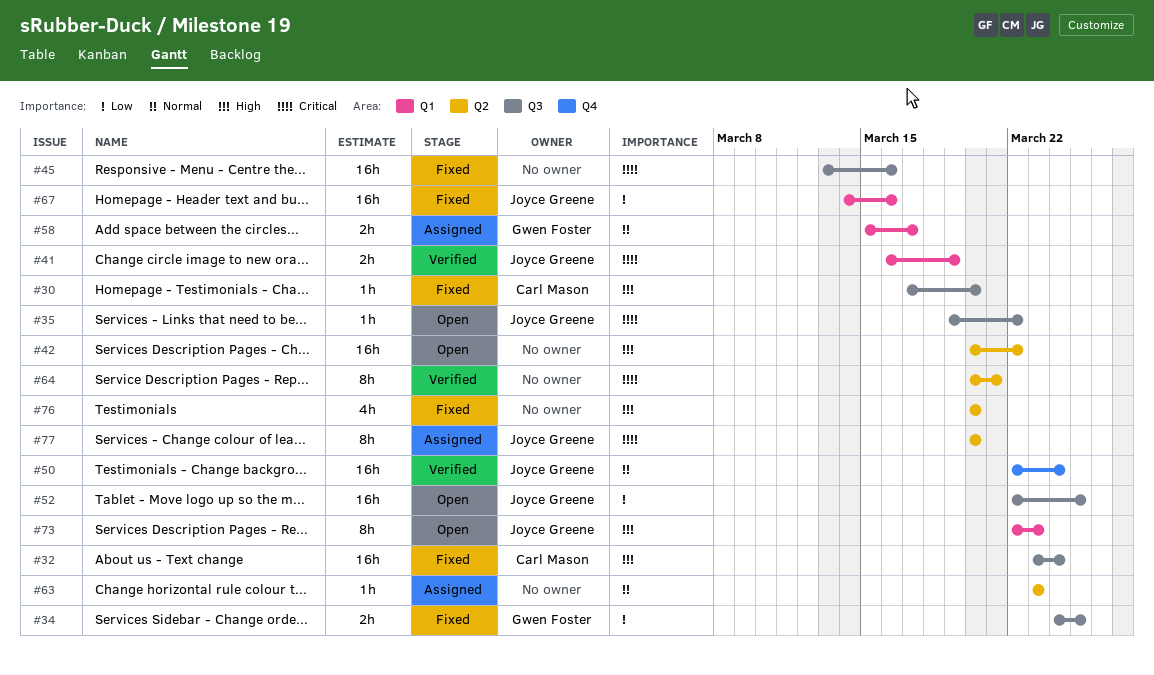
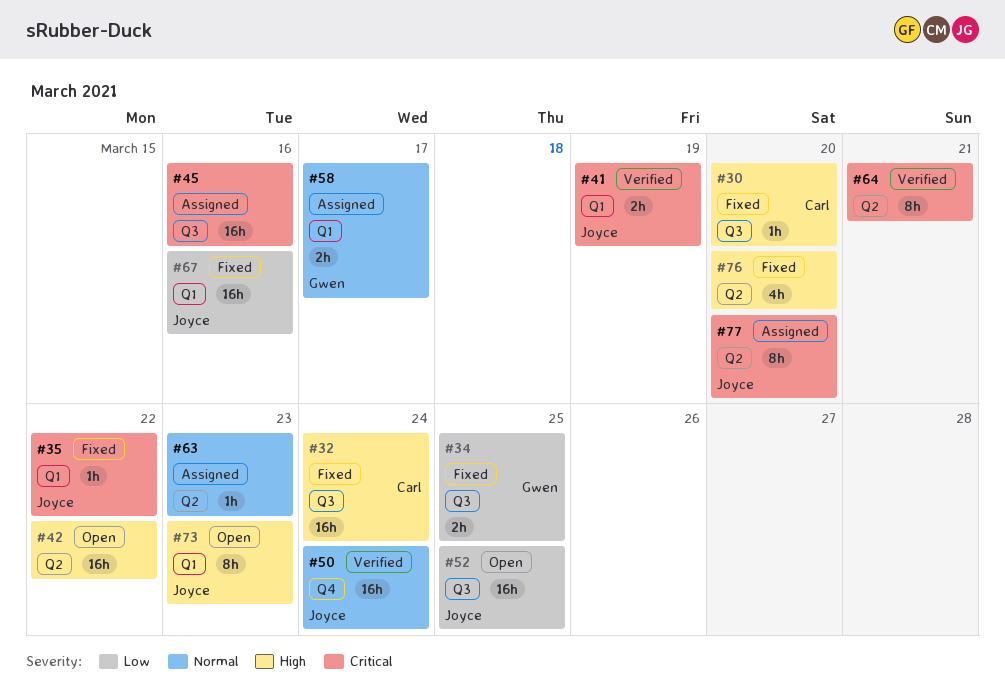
#35, status: Open -> Fixed
#35, label: Q3 -> Q1
#45, status: Fixed -> Assigned

